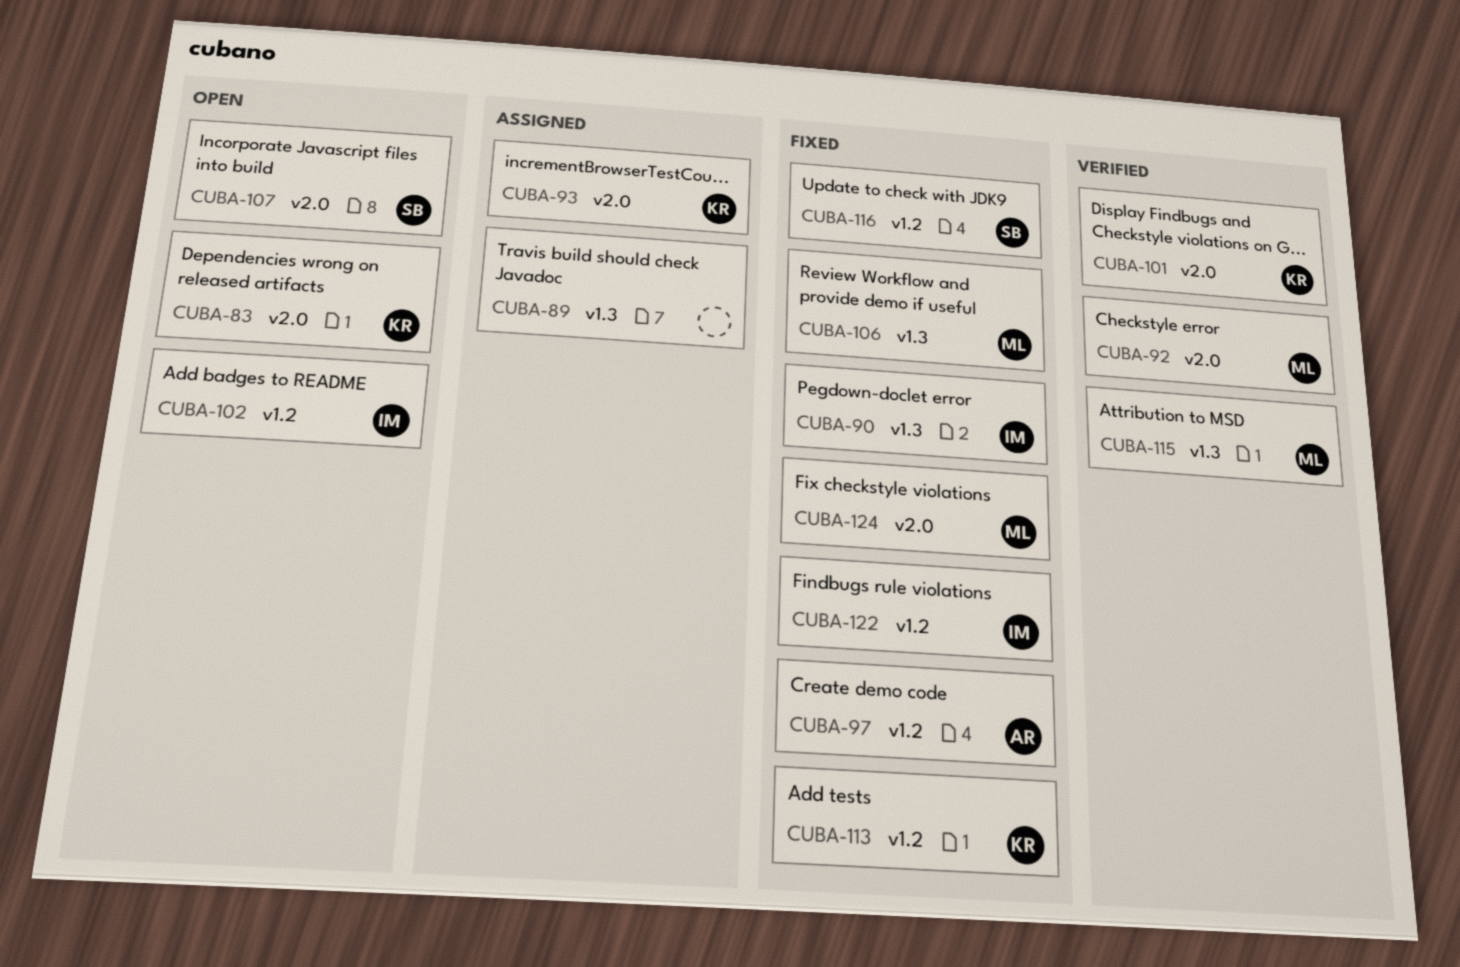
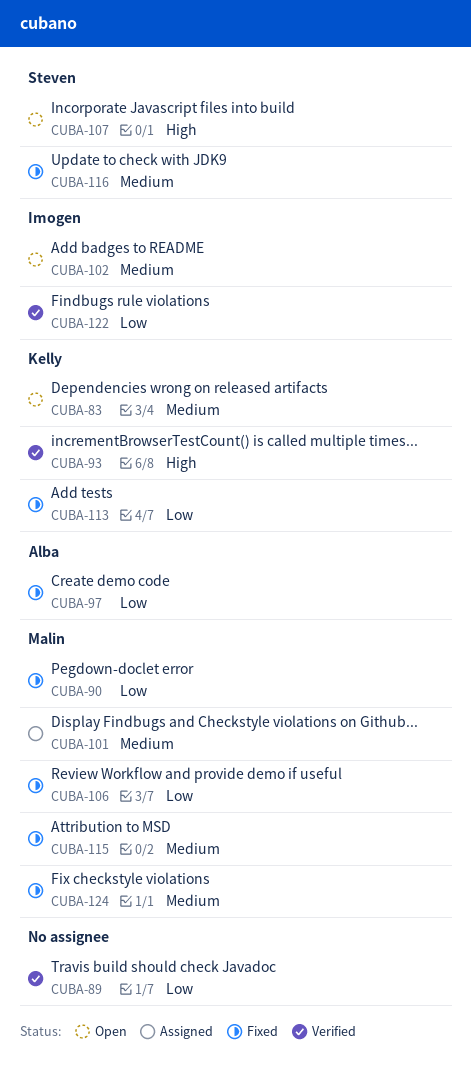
CUBA-89, status: Assigned -> Verified
CUBA-90, owner: Imogen -> Malin
CUBA-92: present -> none
CUBA-93, status: Assigned -> Verified
CUBA-101, status: Verified -> Assigned
CUBA-101, owner: Kelly -> Malin
CUBA-115, status: Verified -> Fixed
CUBA-122, status: Fixed -> Verified

